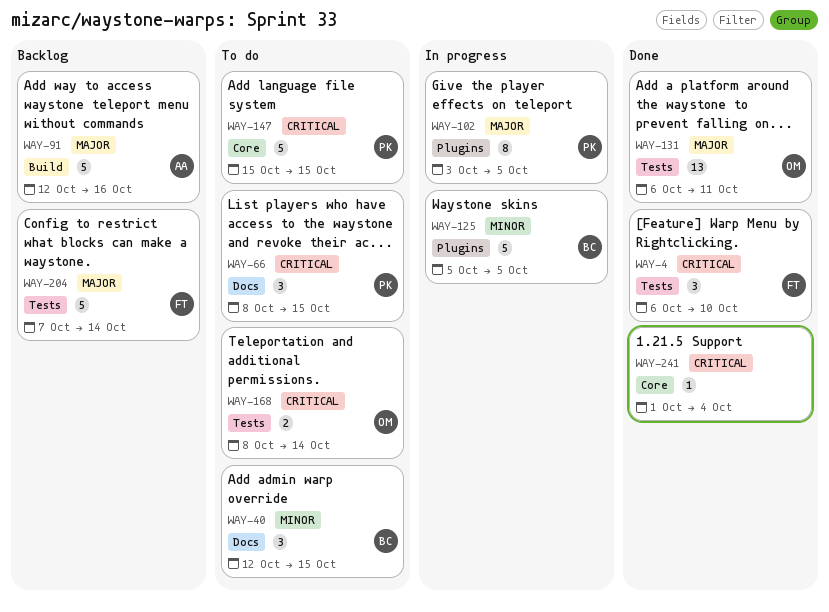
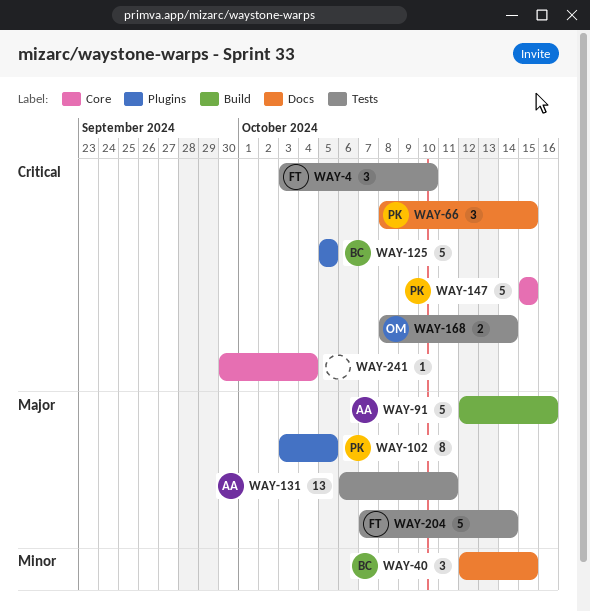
WAY-4, start: Oct 6 -> Oct 3
WAY-125, priority: Minor -> Critical
WAY-131, owner: OM -> AA
WAY-241, start: Oct 1 -> Sep 30

